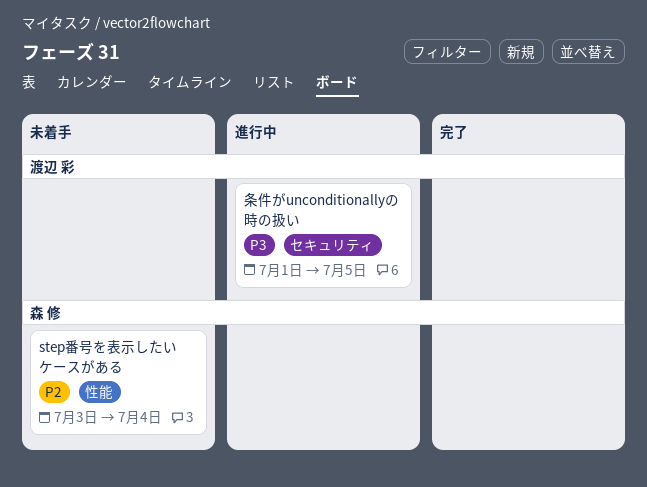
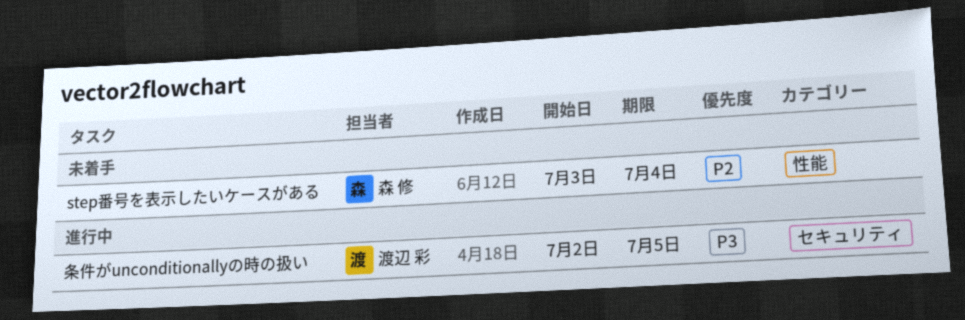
条件がunconditionallyの時の扱い, start: Jul 1 -> Jul 2

